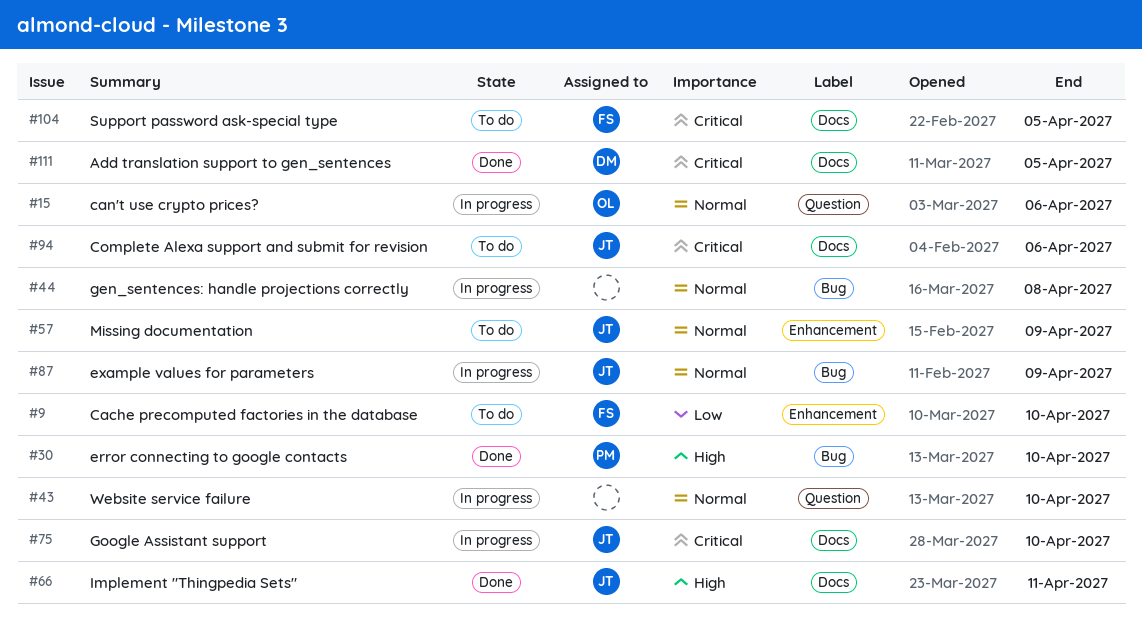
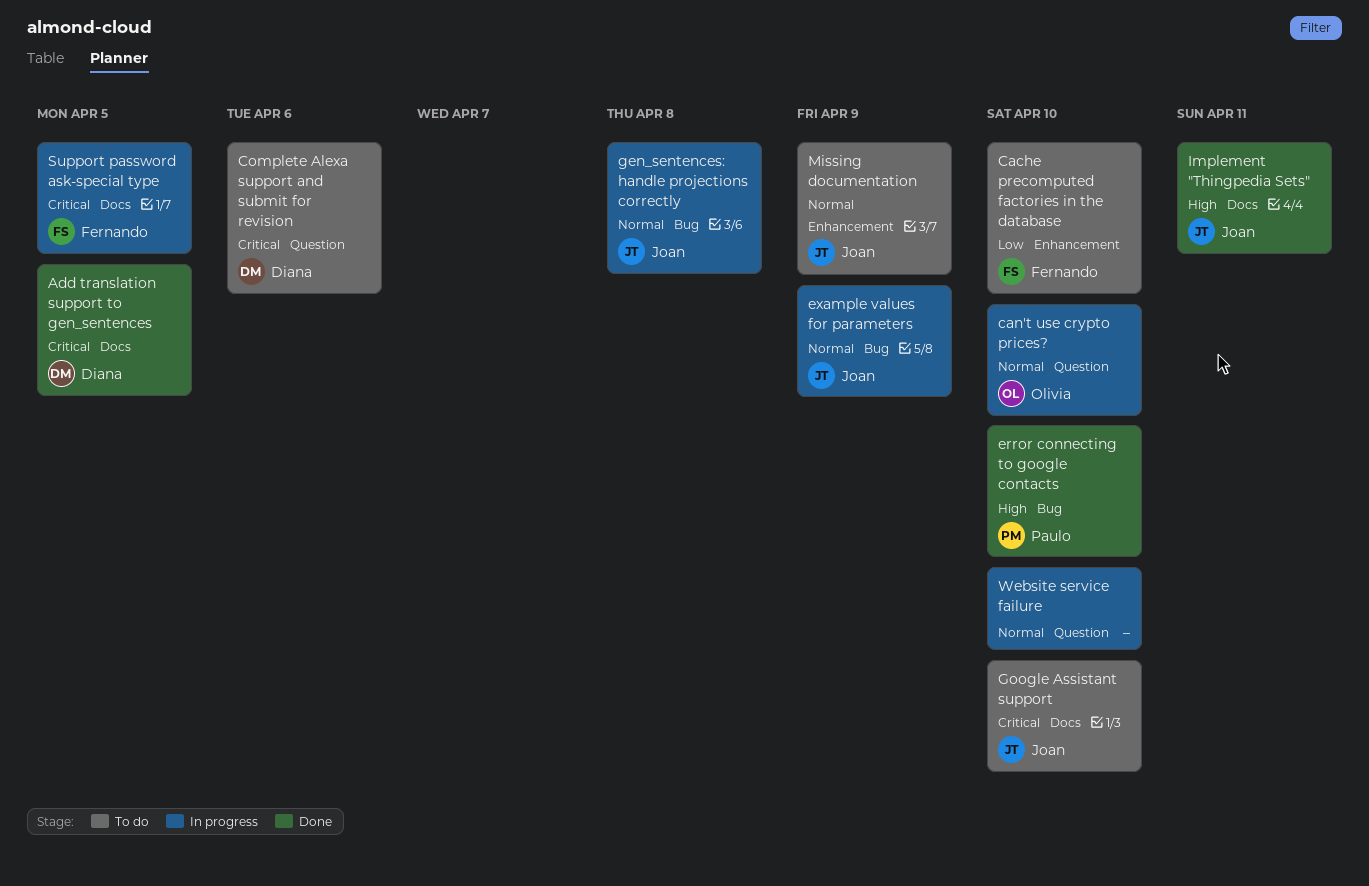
can't use crypto prices?, due: Apr 6 -> Apr 10
Complete Alexa support and submit for revision, owner: Joan -> Diana
Complete Alexa support and submit for revision, label: Docs -> Question
gen_sentences: handle projections correctly, owner: none -> Joan
Google Assistant support, status: In progress -> To do
Support password ask-special type, status: To do -> In progress

